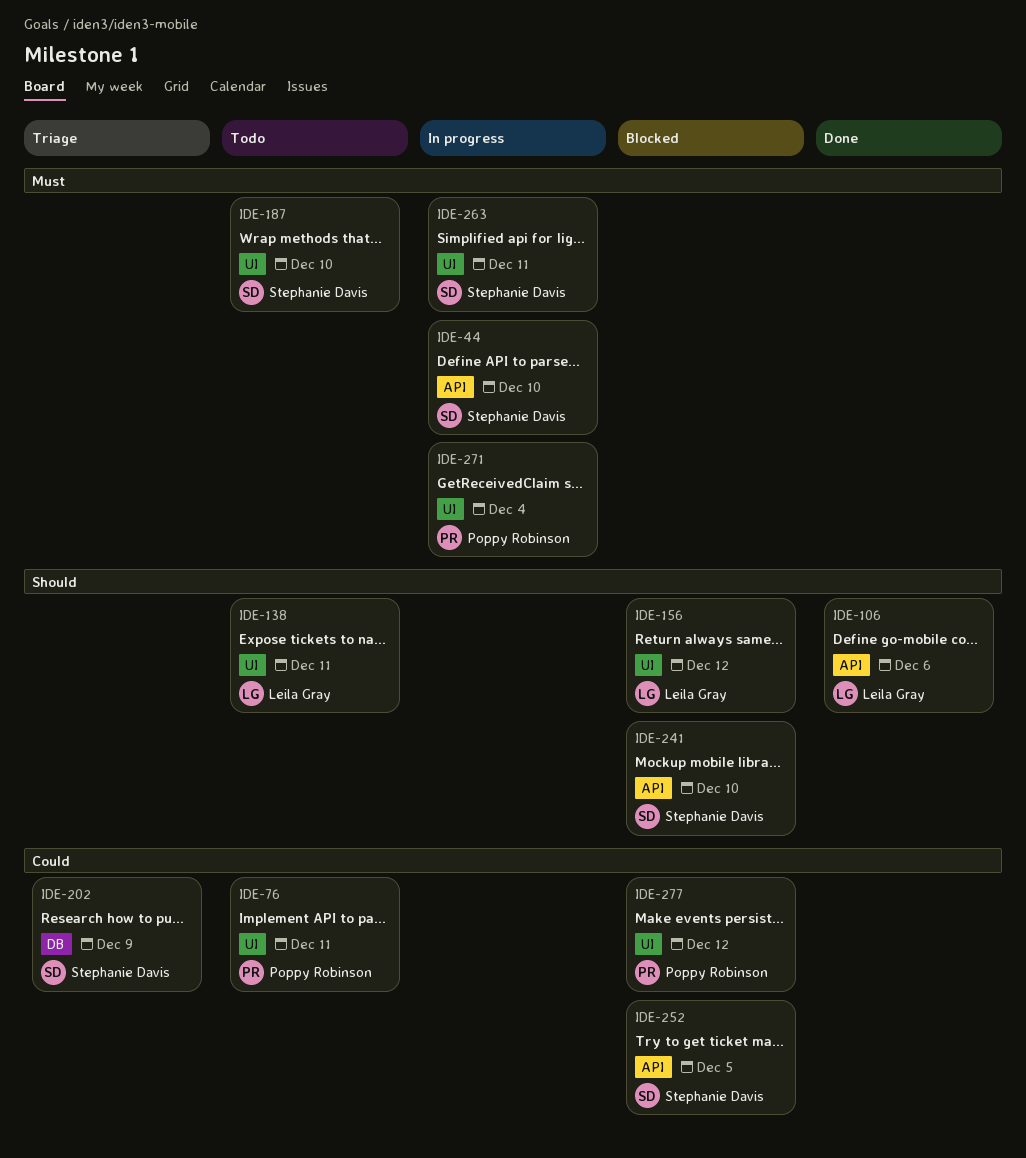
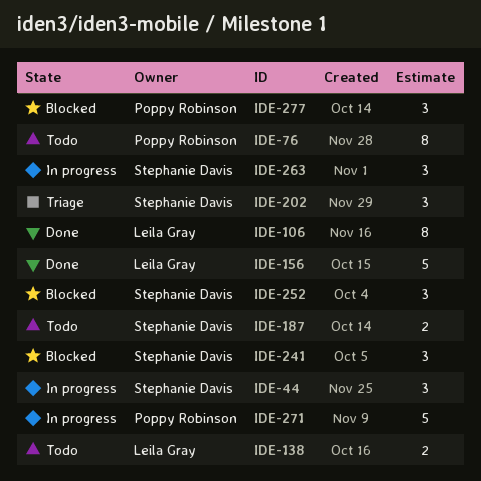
IDE-156, status: Blocked -> Done

